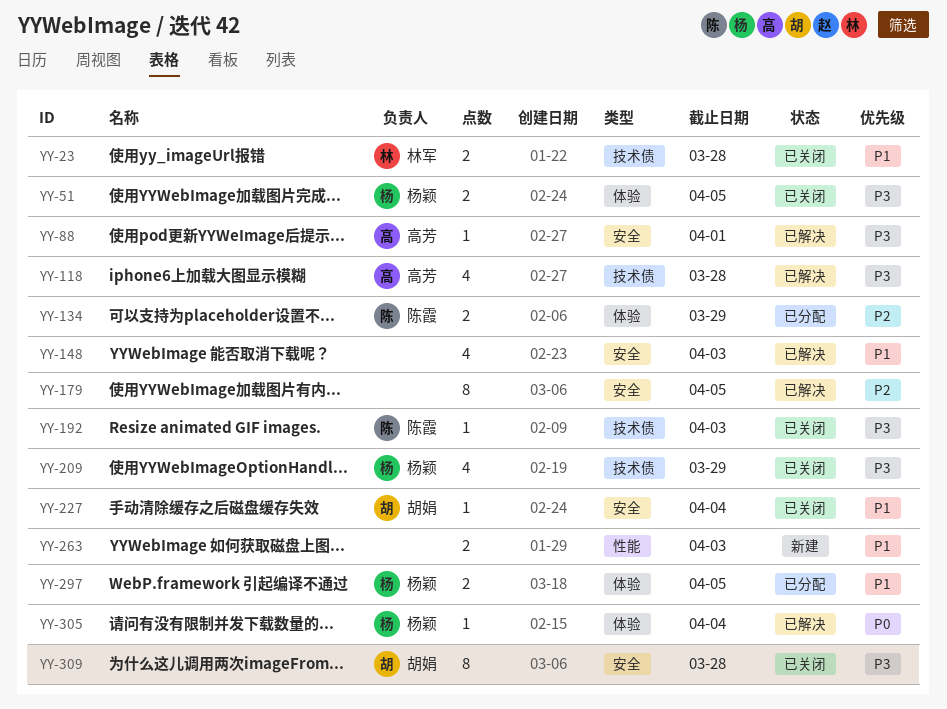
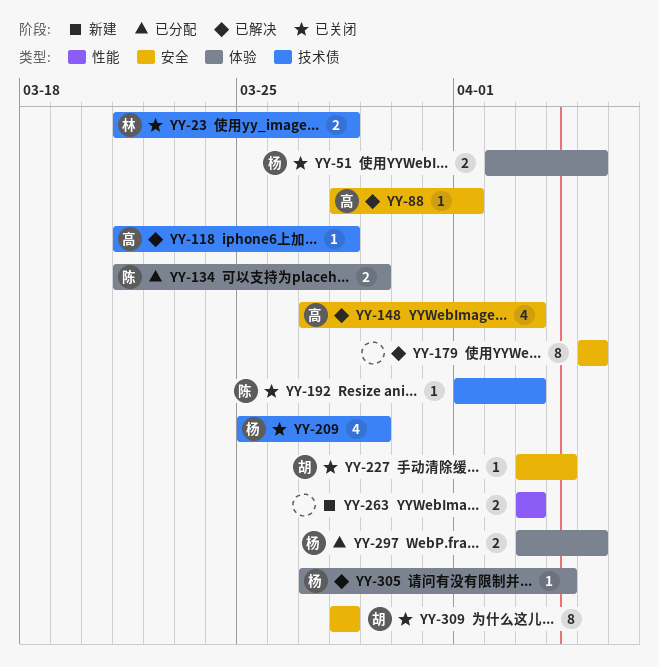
YY-118, estimate: 4 -> 1
YY-148, owner: none -> 高芳

